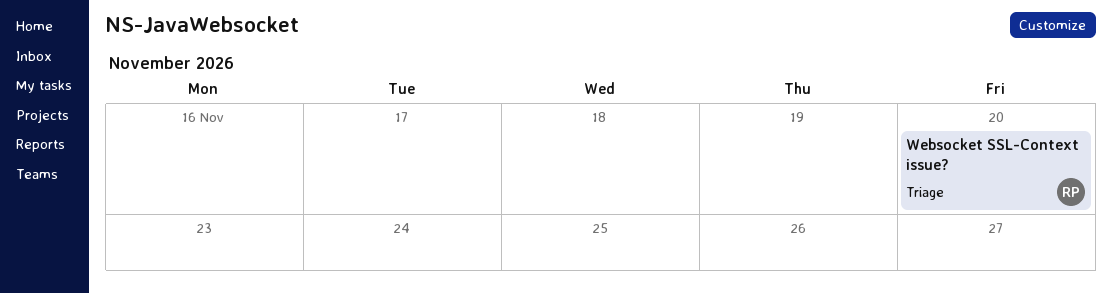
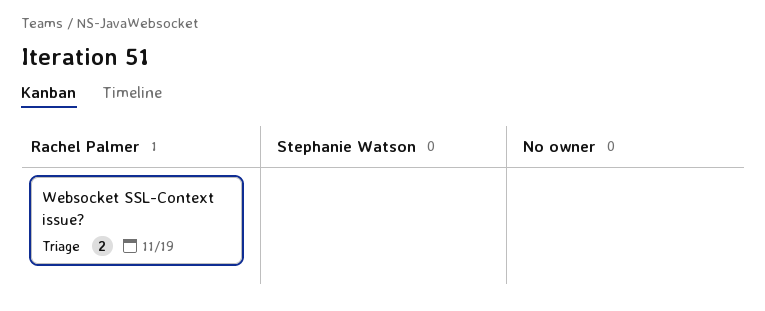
Websocket SSL-Context issue?, due: Nov 20 -> Nov 19

